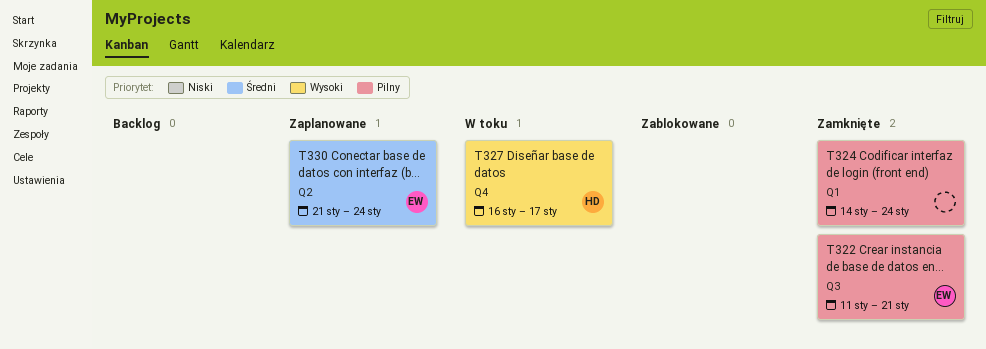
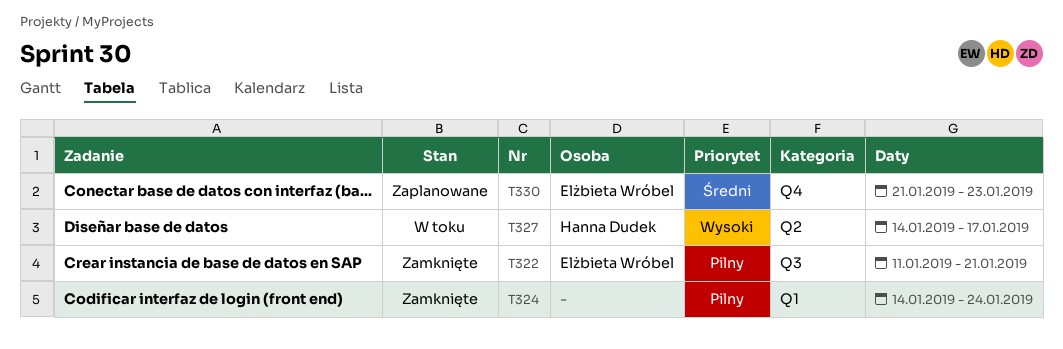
T327, label: Q4 -> Q2
T327, start: Jan 16 -> Jan 14
T330, label: Q2 -> Q4
T330, due: Jan 24 -> Jan 23

